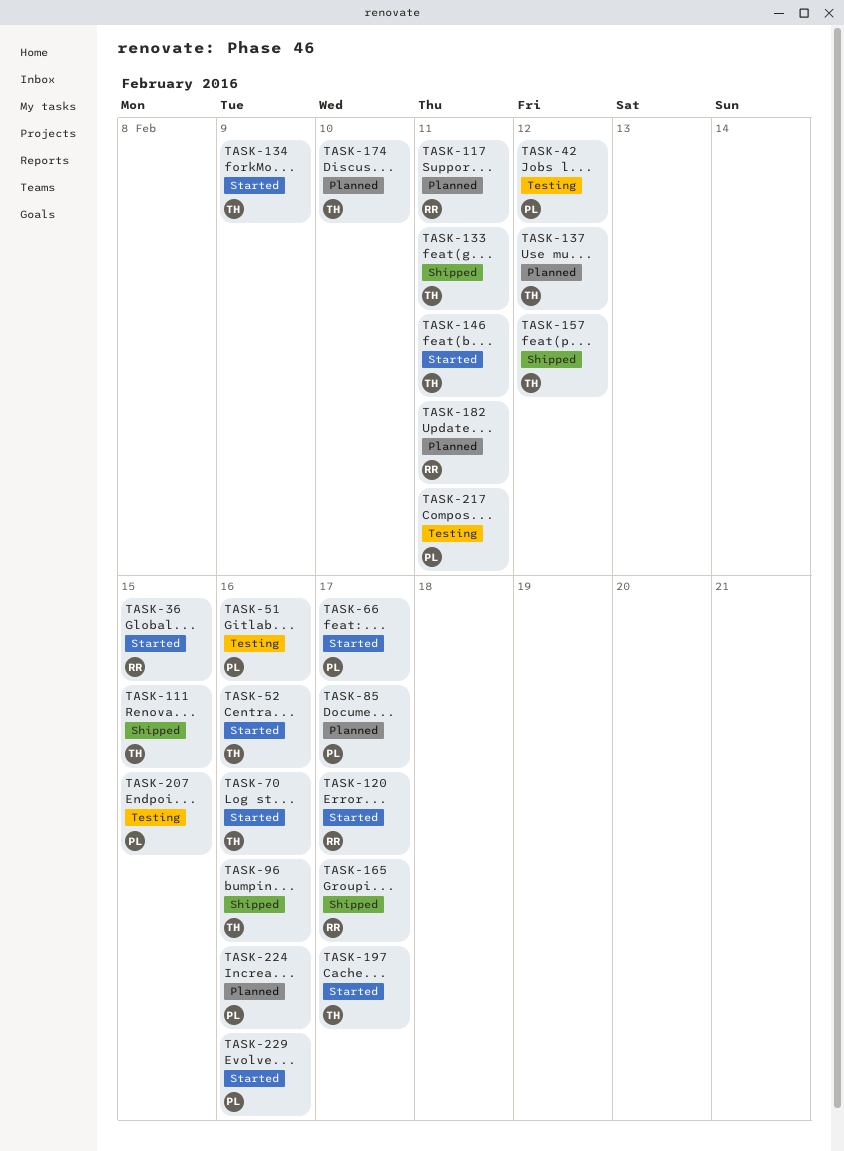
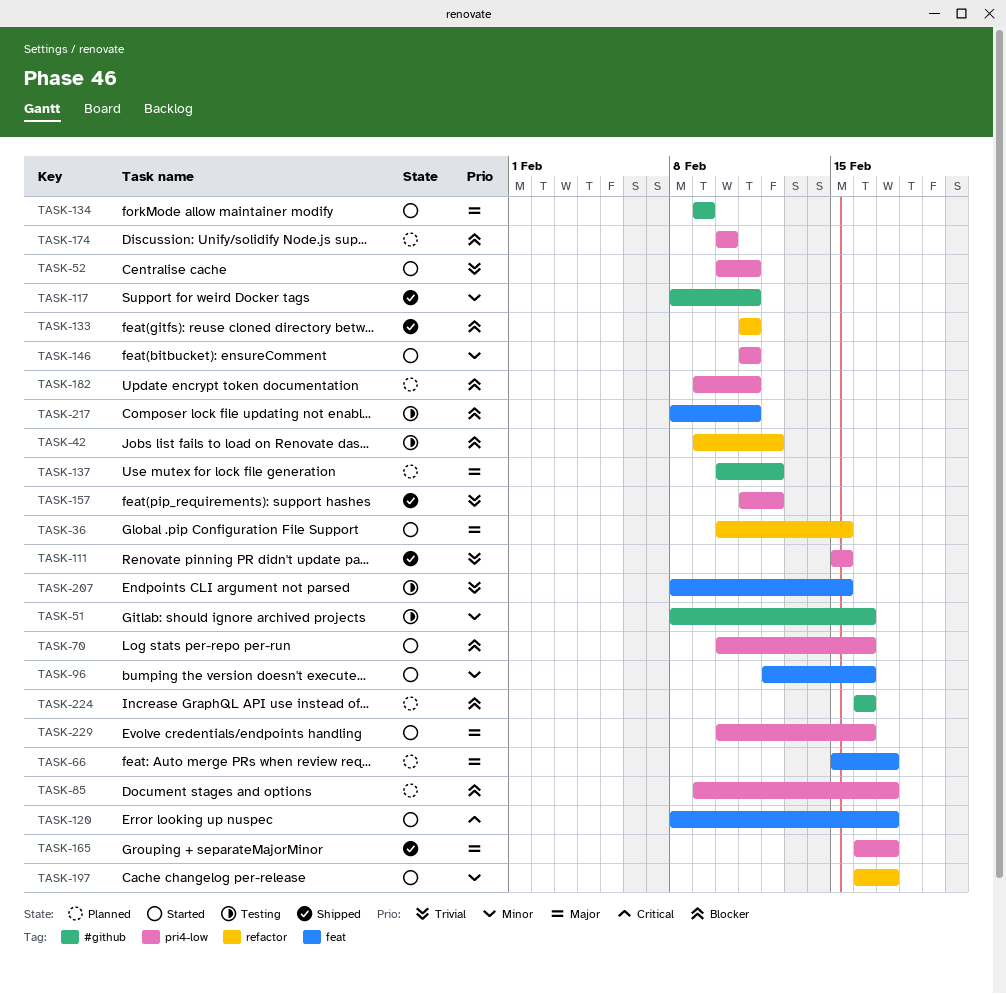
TASK-52, due: Feb 16 -> Feb 11
TASK-66, status: Started -> Planned
TASK-96, status: Shipped -> Started
TASK-117, status: Planned -> Shipped

